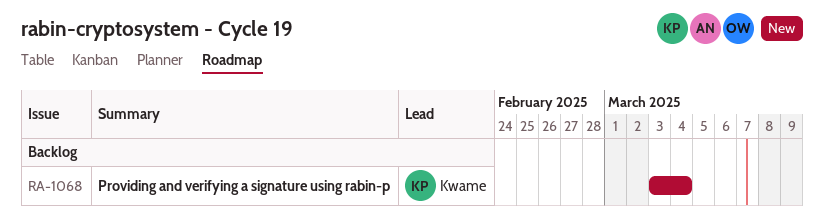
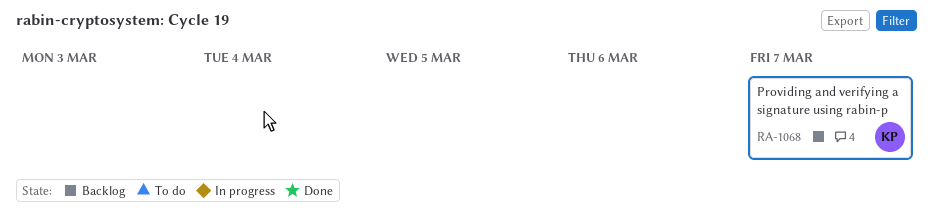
RA-1068, due: Mar 4 -> Mar 7

